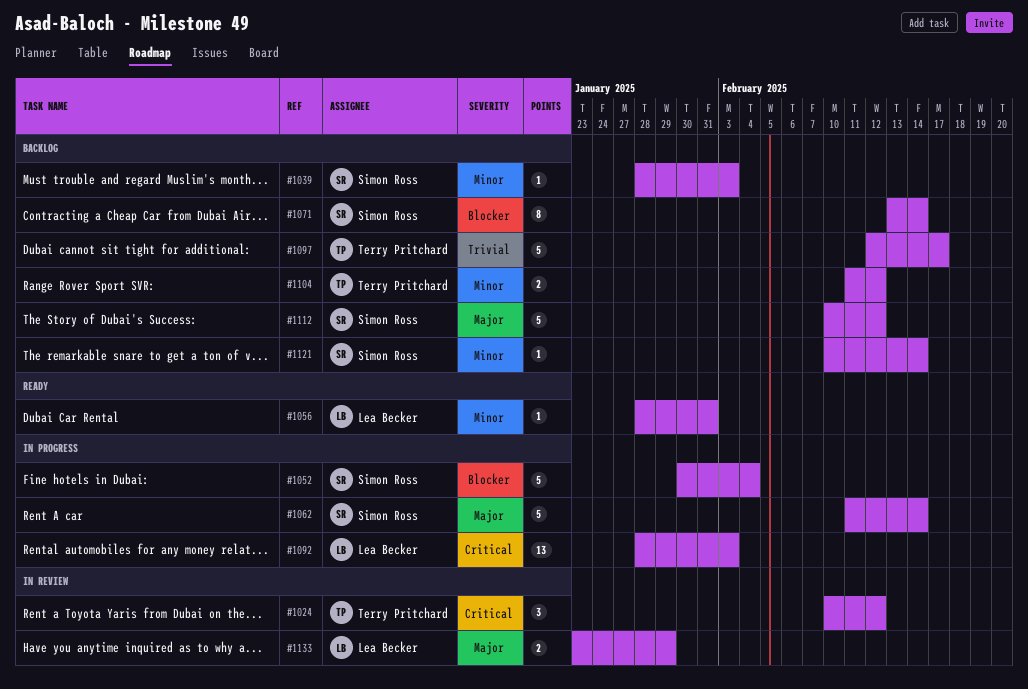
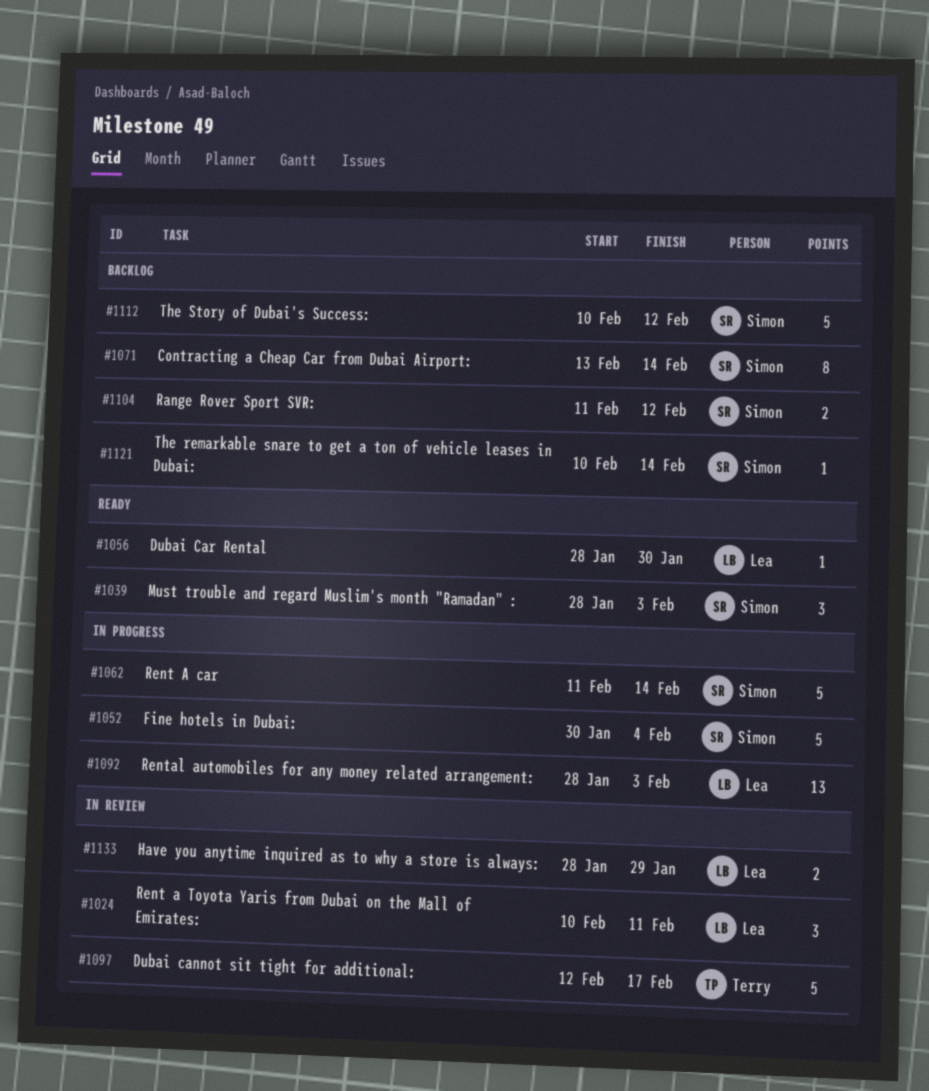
#1024, owner: Terry Pritchard -> Lea Becker
#1024, due: Feb 12 -> Feb 11
#1039, status: Backlog -> Ready
#1039, estimate: 1 -> 3
#1056, due: Jan 31 -> Jan 30
#1097, status: Backlog -> In review
#1104, owner: Terry Pritchard -> Simon Ross
#1133, start: Jan 23 -> Jan 28

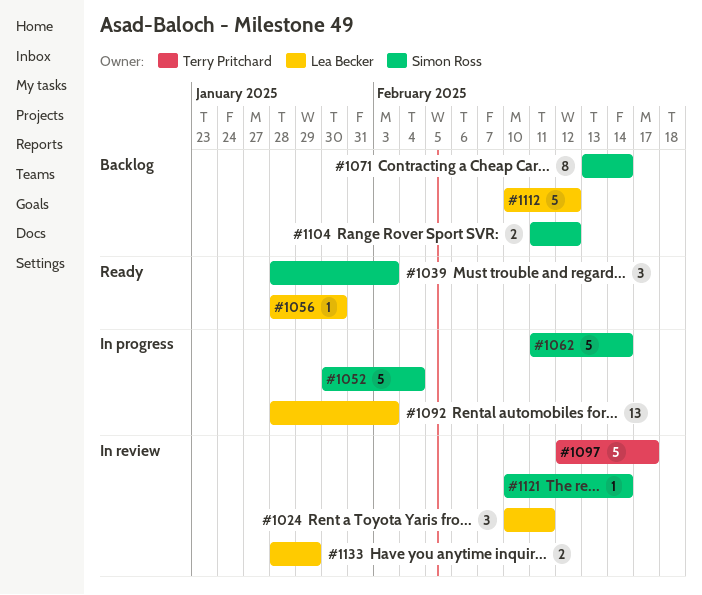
#1112, owner: Simon Ross -> Lea Becker
#1121, status: Backlog -> In review

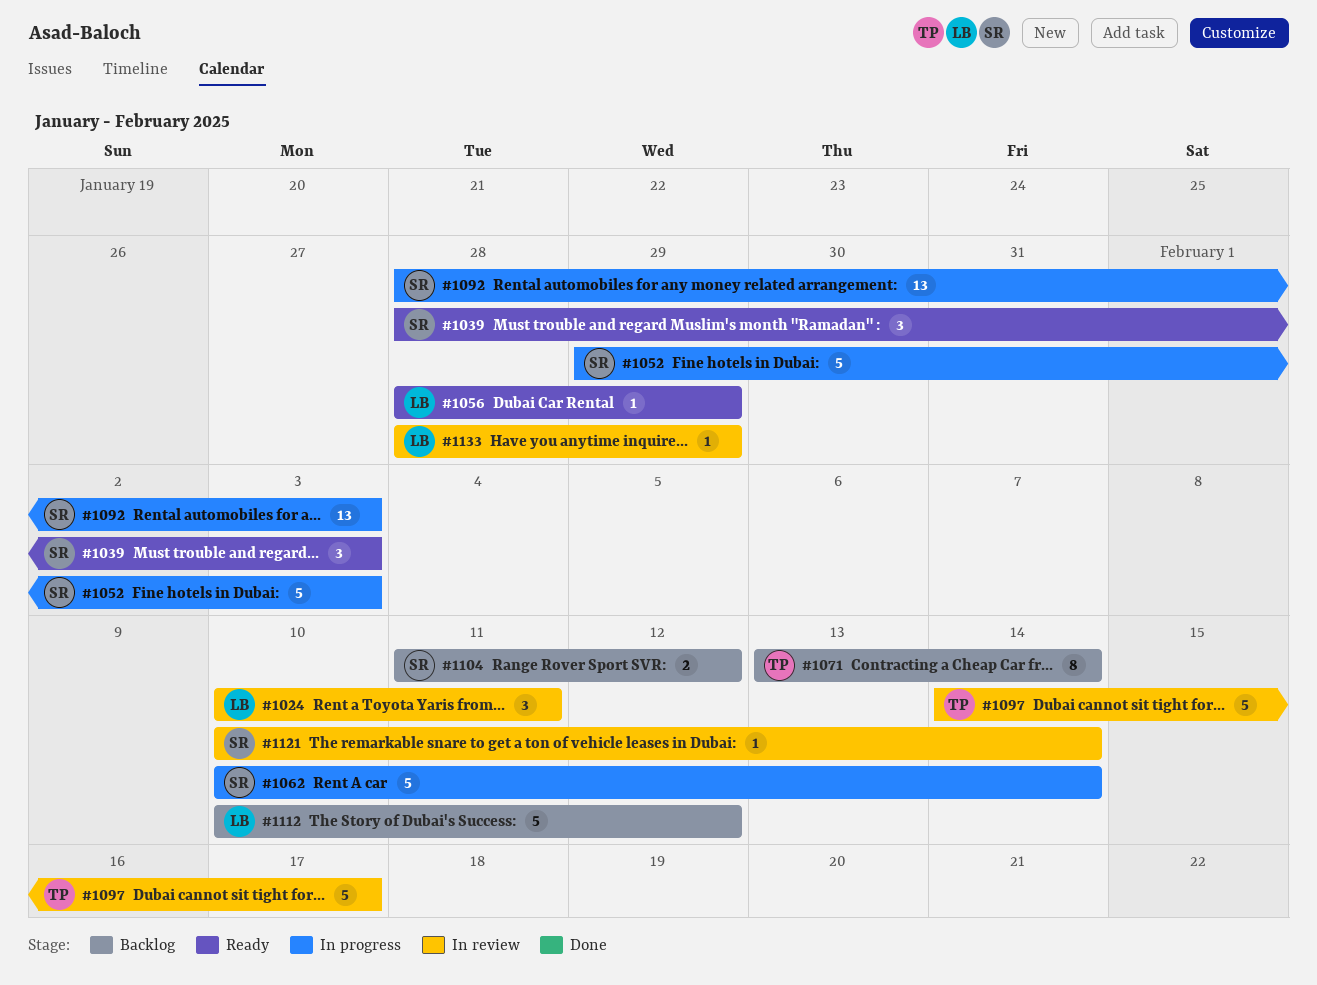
#1052, start: Jan 30 -> Jan 29
#1052, due: Feb 4 -> Feb 3
#1056, due: Jan 30 -> Jan 29
#1062, start: Feb 11 -> Feb 10
#1071, owner: Simon Ross -> Terry Pritchard
#1092, owner: Lea Becker -> Simon Ross
#1097, start: Feb 12 -> Feb 14
#1133, estimate: 2 -> 1

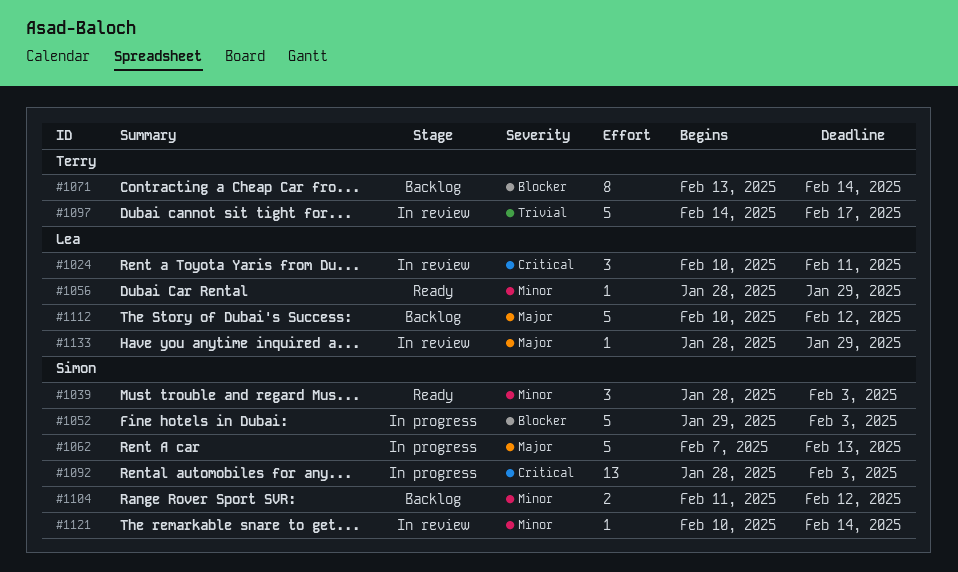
#1062, start: Feb 10 -> Feb 7
#1062, due: Feb 14 -> Feb 13

